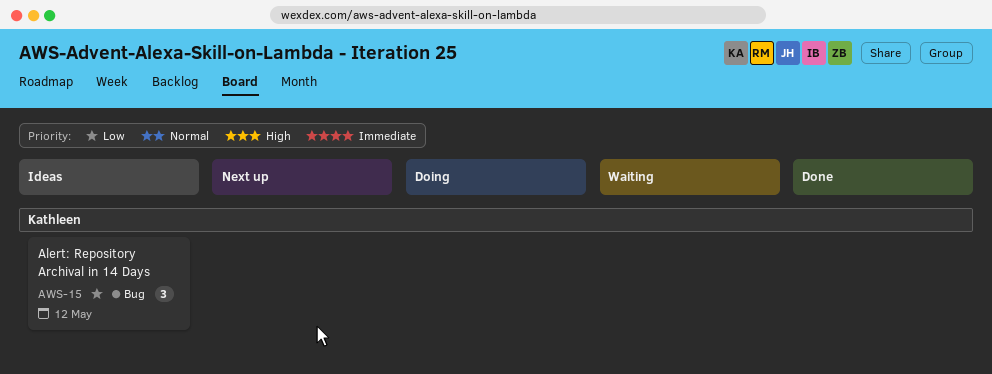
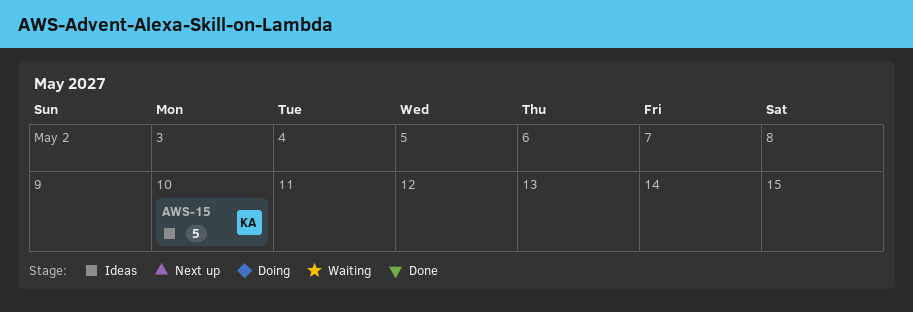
AWS-15, estimate: 3 -> 5
AWS-15, due: May 12 -> May 10

